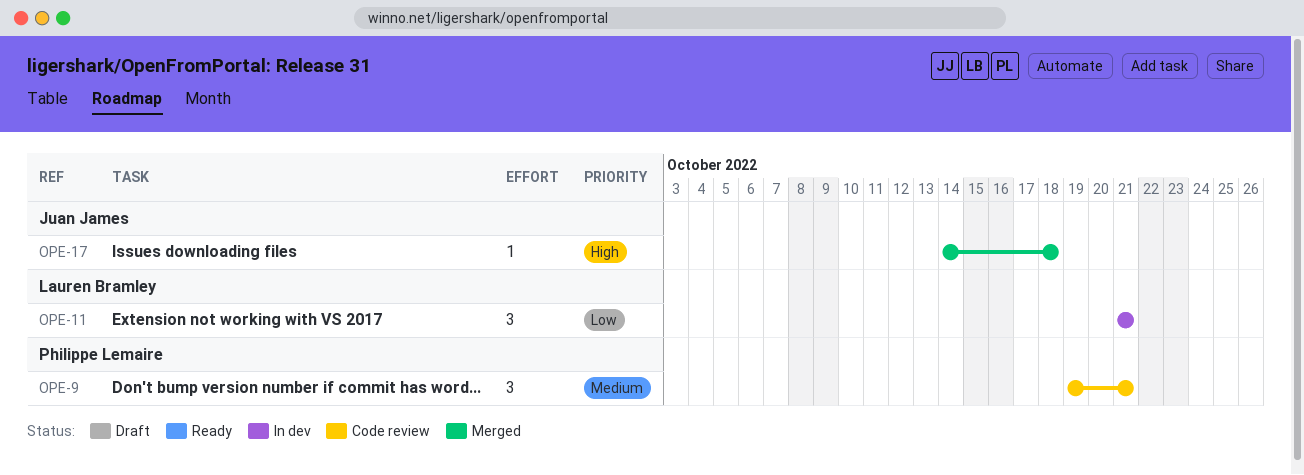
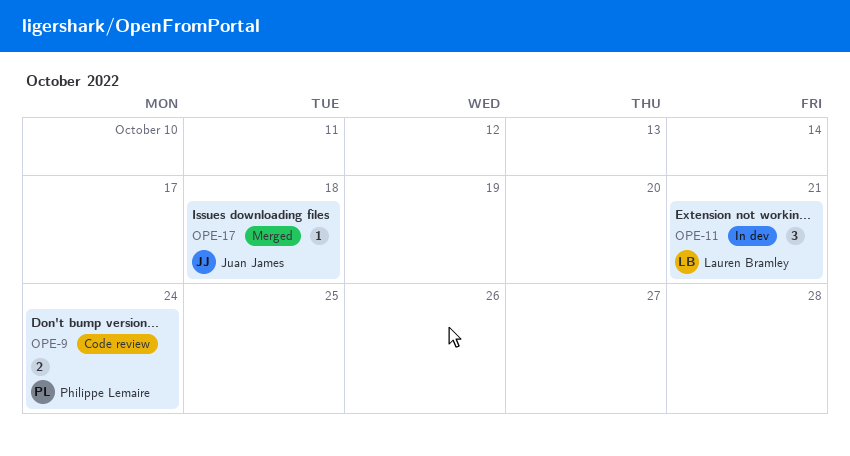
OPE-9, estimate: 3 -> 2
OPE-9, due: Oct 21 -> Oct 24

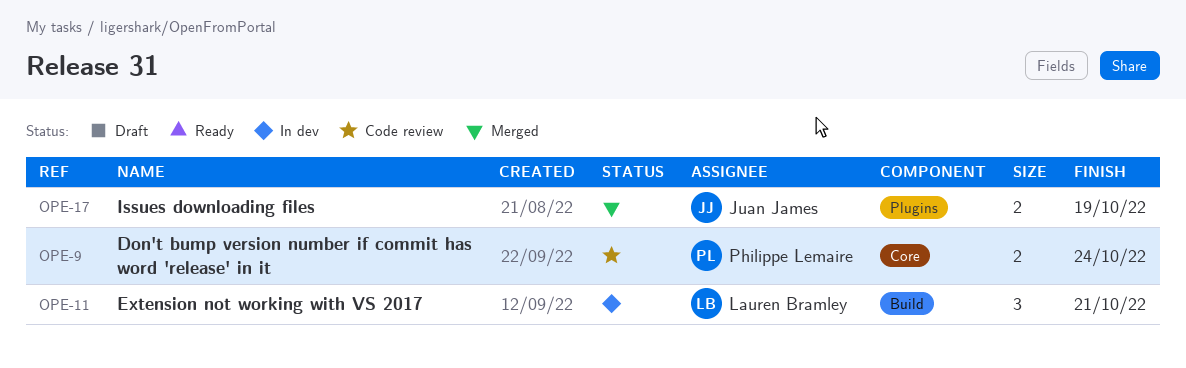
OPE-17, estimate: 1 -> 2
OPE-17, due: Oct 18 -> Oct 19

